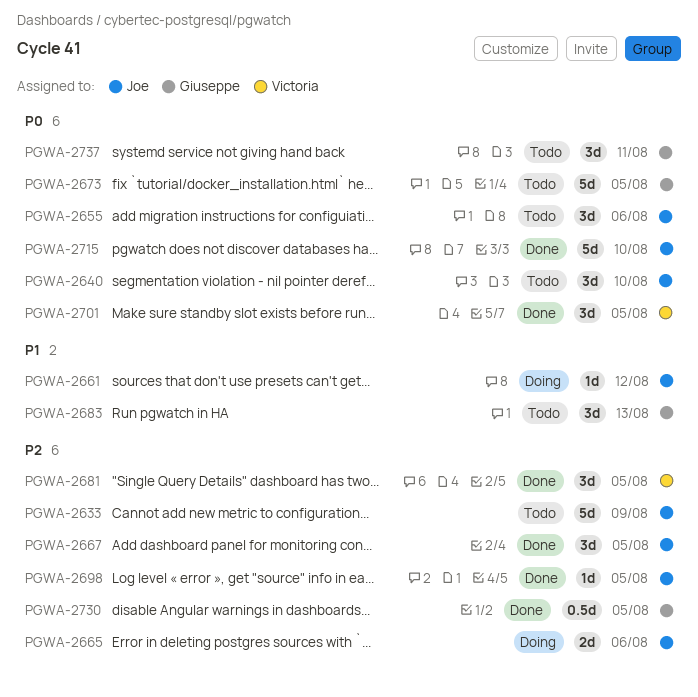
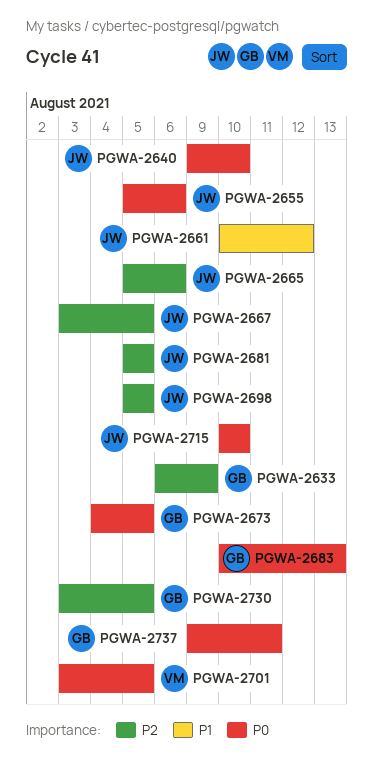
PGWA-2633, owner: Joe -> Giuseppe
PGWA-2681, owner: Victoria -> Joe
PGWA-2683, priority: P1 -> P0

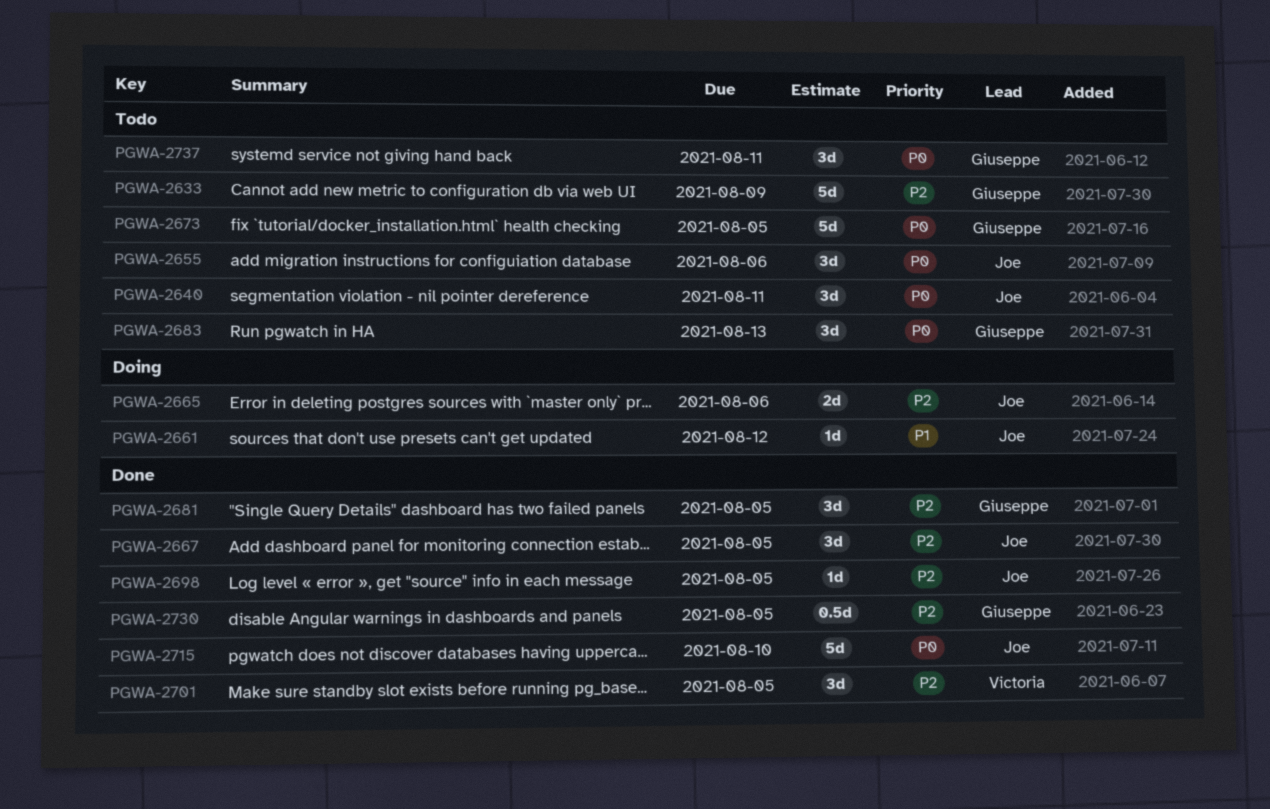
PGWA-2640, due: Aug 10 -> Aug 11
PGWA-2681, owner: Joe -> Giuseppe
PGWA-2701, priority: P0 -> P2

